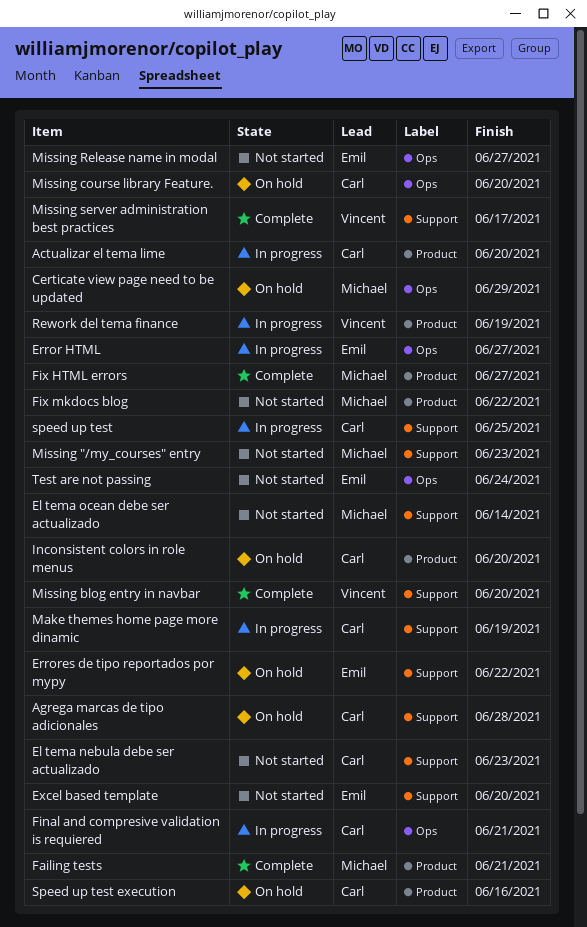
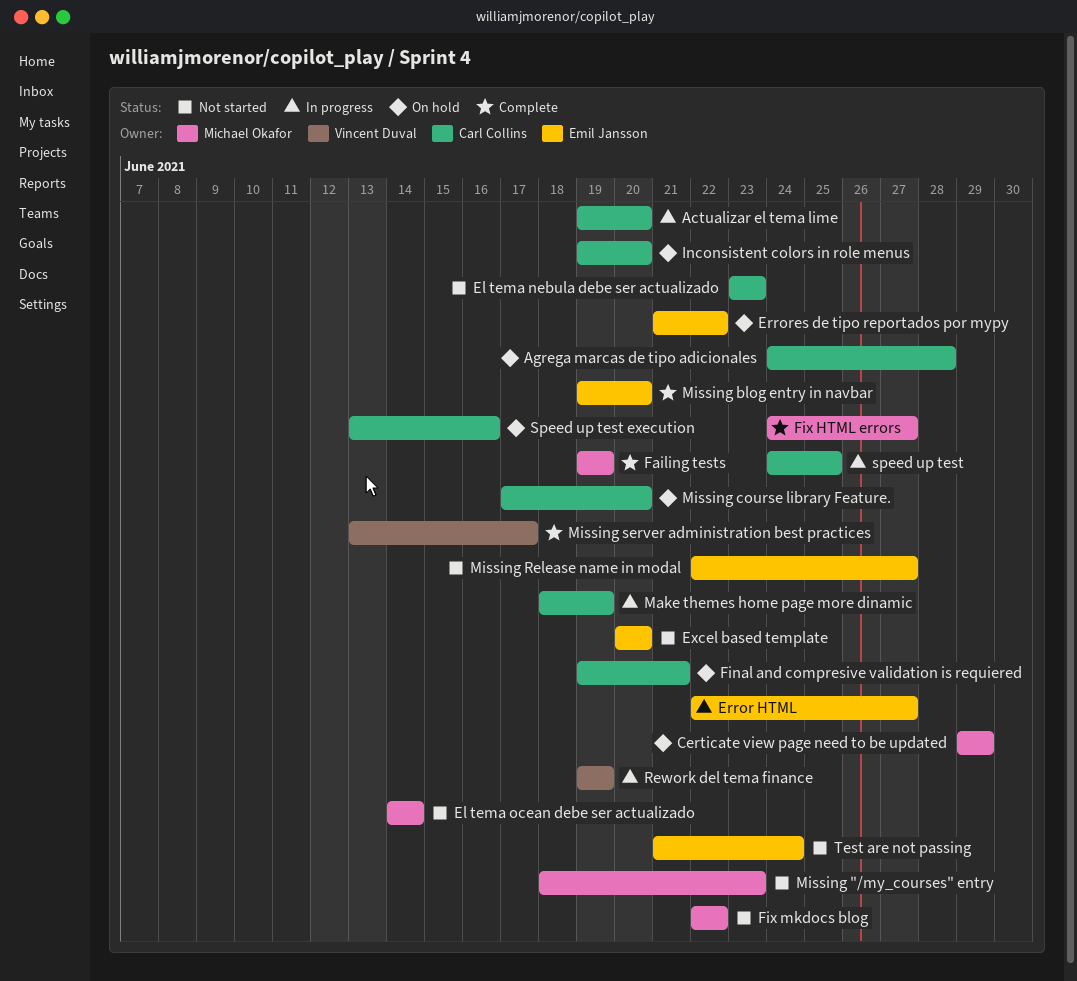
Failing tests, due: Jun 21 -> Jun 19
Final and compresive validation is requiered, status: In progress -> On hold
Missing blog entry in navbar, owner: Vincent Duval -> Emil Jansson

